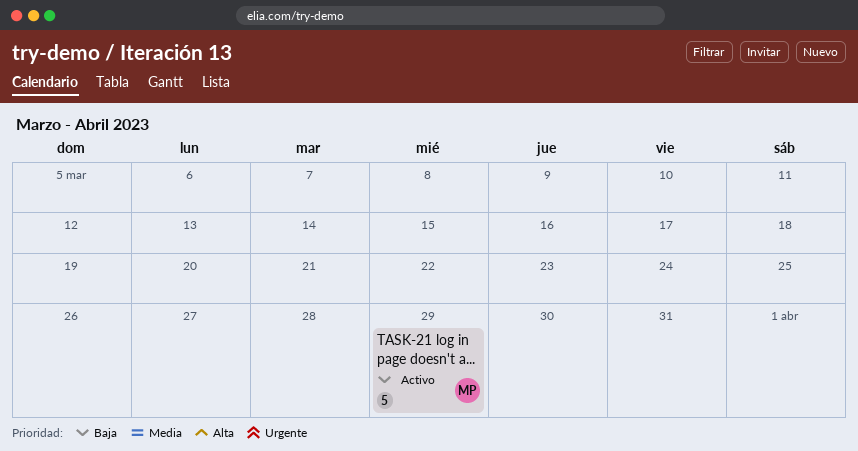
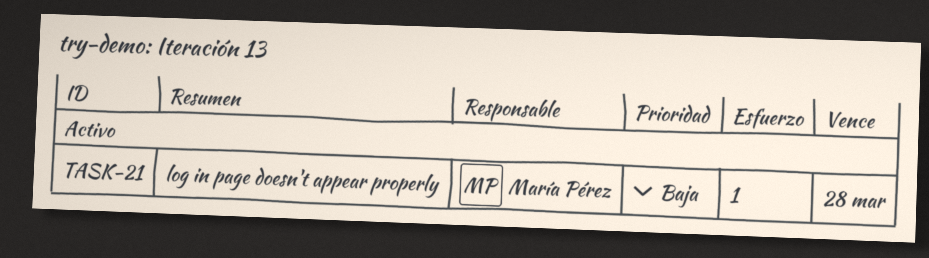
TASK-21, estimate: 5 -> 1
TASK-21, due: Mar 29 -> Mar 28

